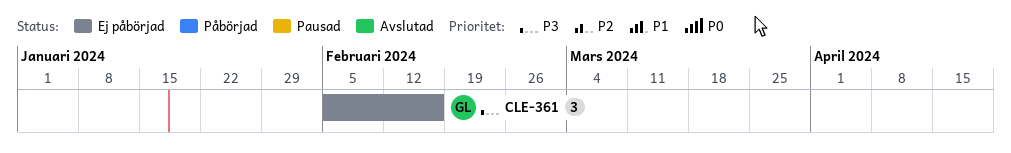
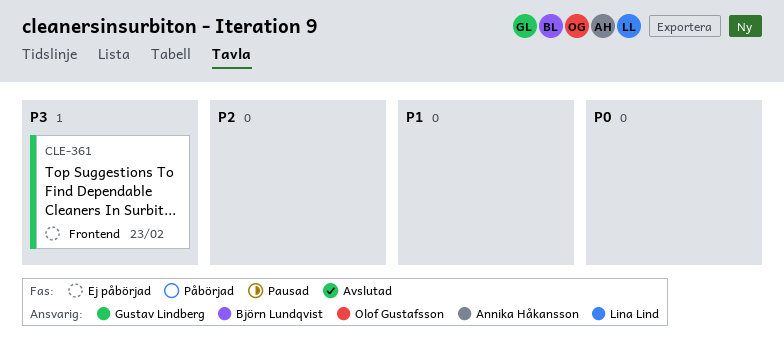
CLE-361, due: Feb 16 -> Feb 23

